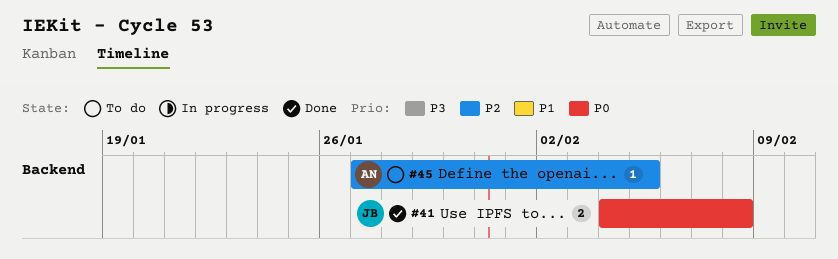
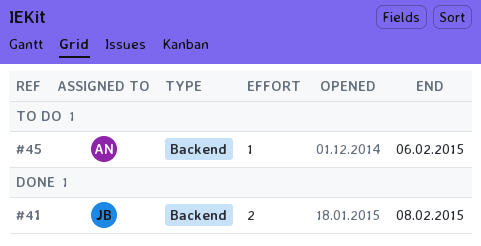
#45, due: Feb 5 -> Feb 6

